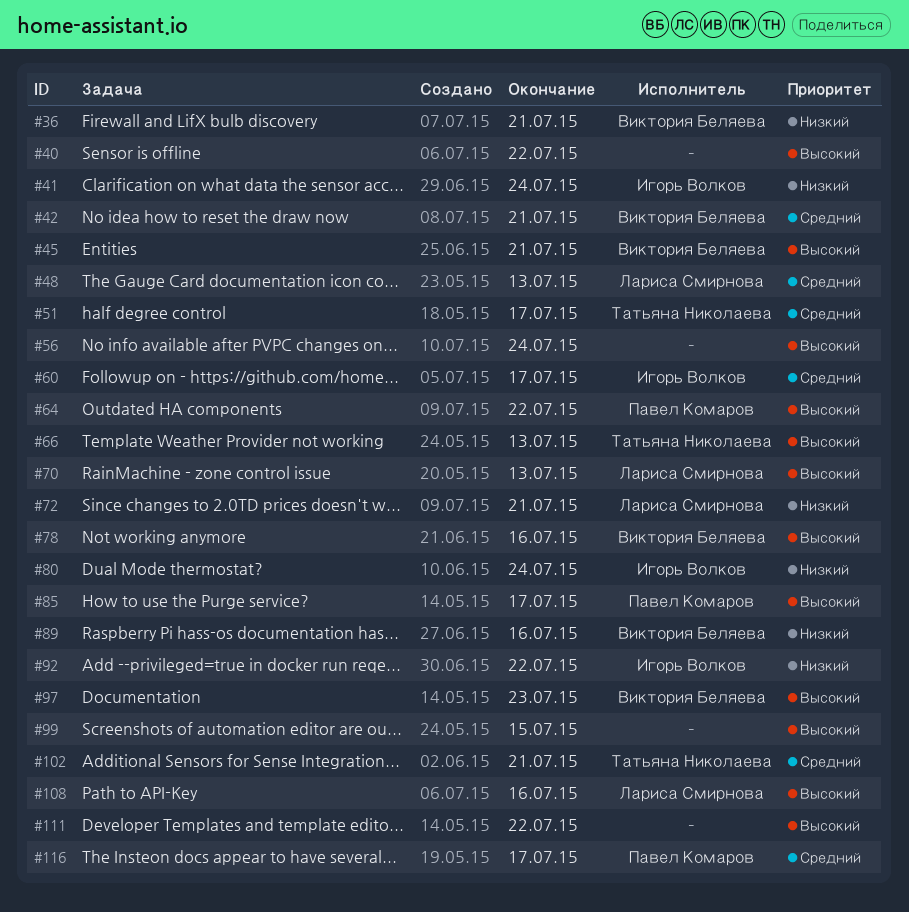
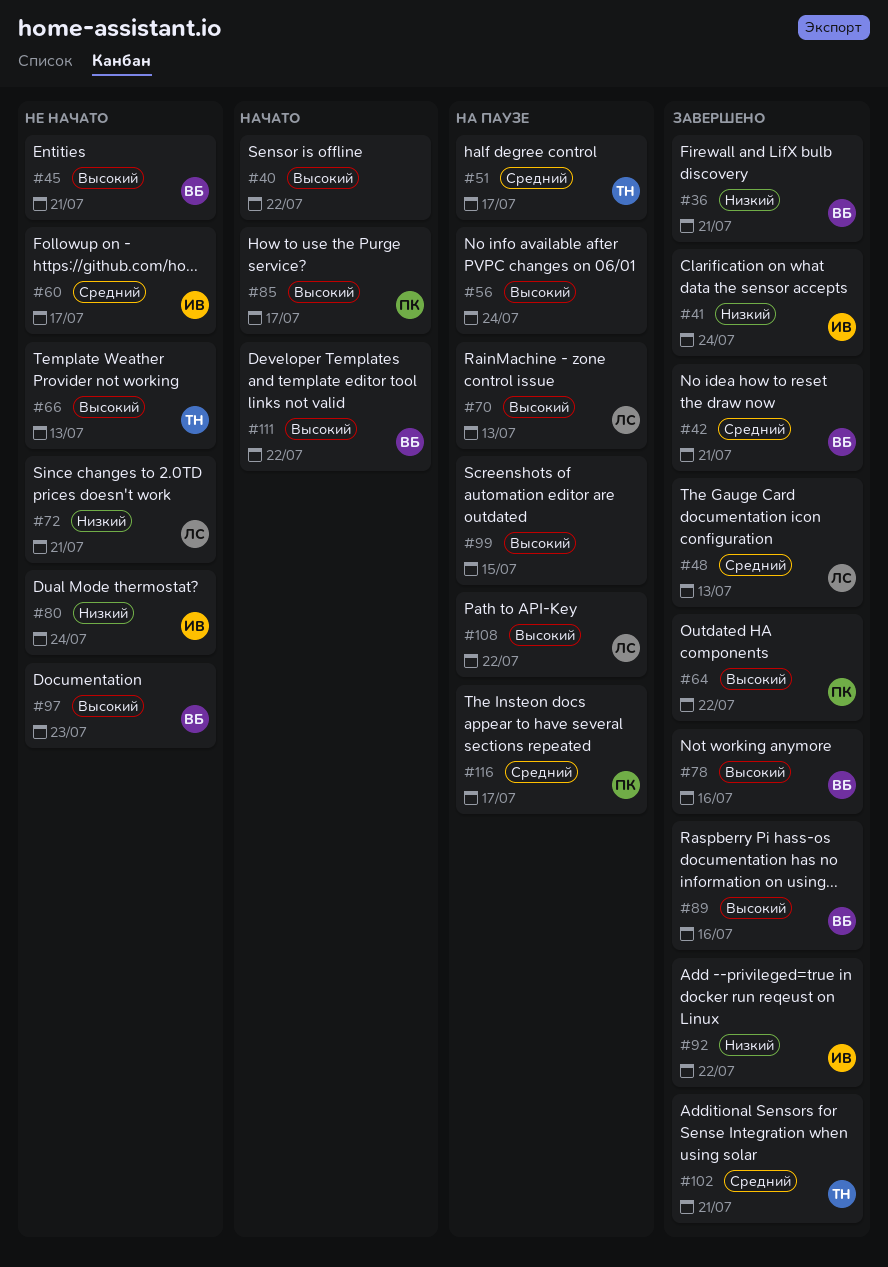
#89, priority: Низкий -> Высокий
#108, due: Jul 16 -> Jul 22
#111, owner: none -> Виктория Беляева

